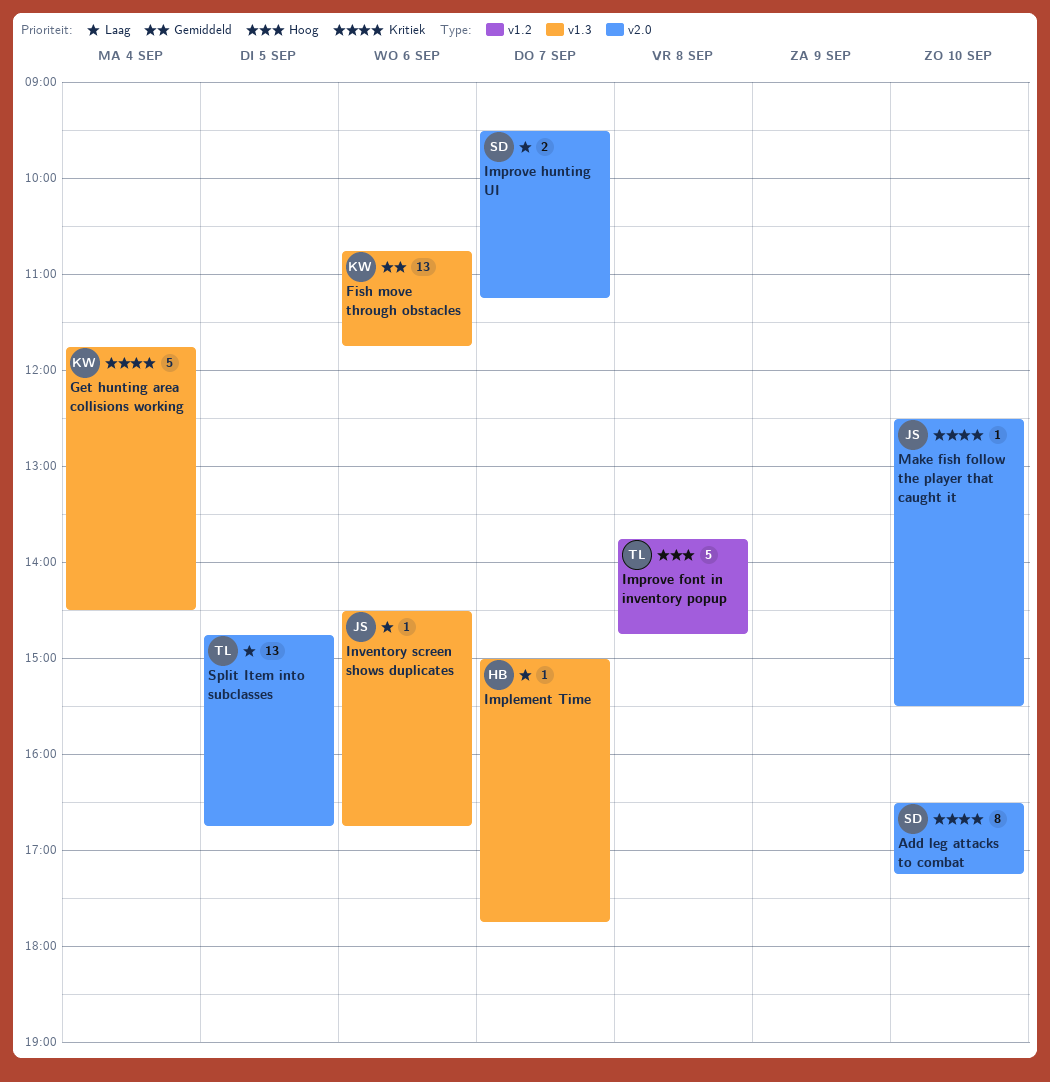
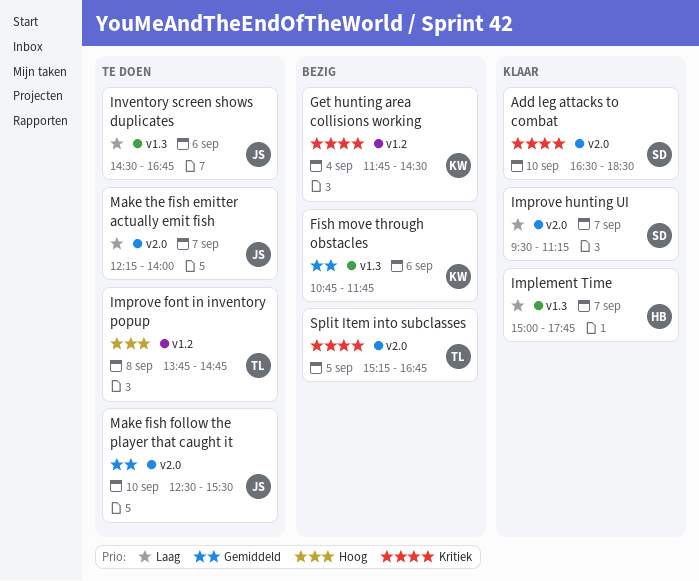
Add leg attacks to combat, ends: 17:15 -> 18:30
Get hunting area collisions working, label: v1.3 -> v1.2
Make fish follow the player that caught it, priority: Kritiek -> Gemiddeld
Make the fish emitter actually emit fish: none -> present
Split Item into subclasses, priority: Laag -> Kritiek
Split Item into subclasses, begins: 14:45 -> 15:15

